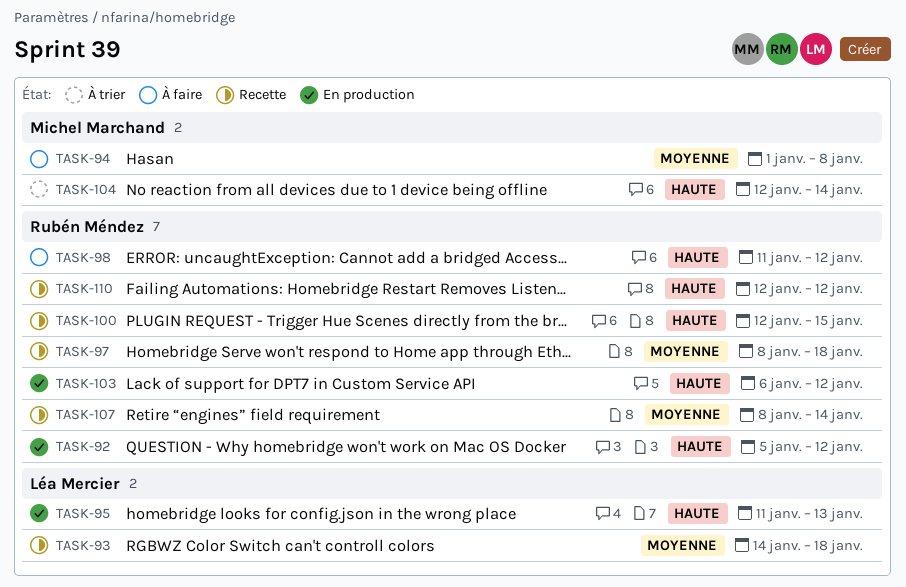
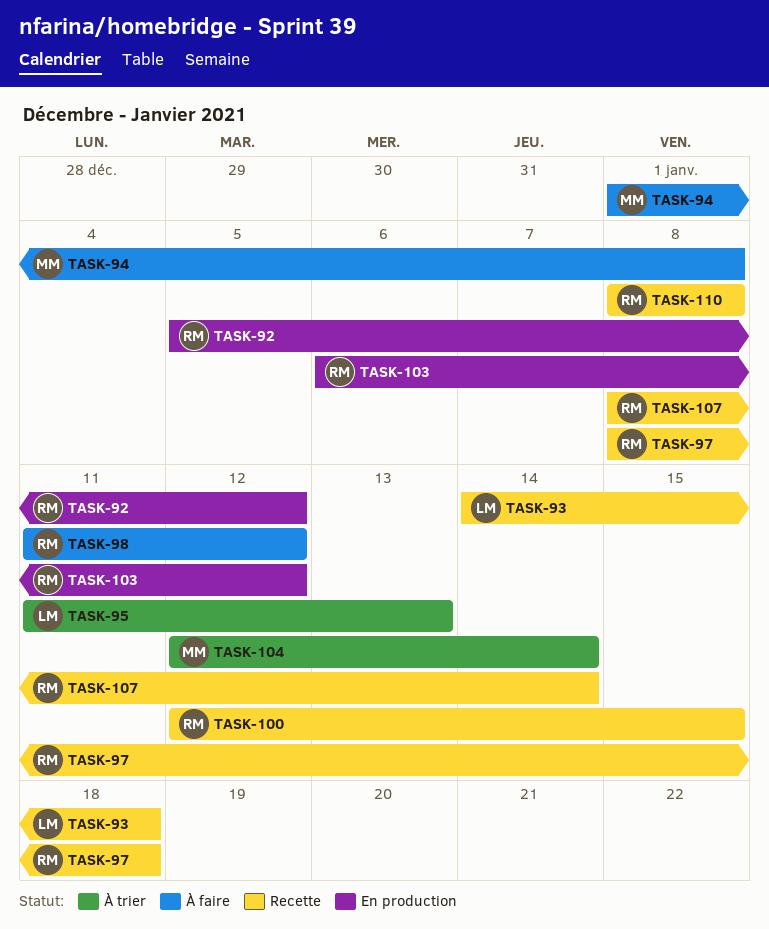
TASK-95, status: En production -> À trier
TASK-110, start: Jan 12 -> Jan 8
TASK-110, due: Jan 12 -> Jan 8

